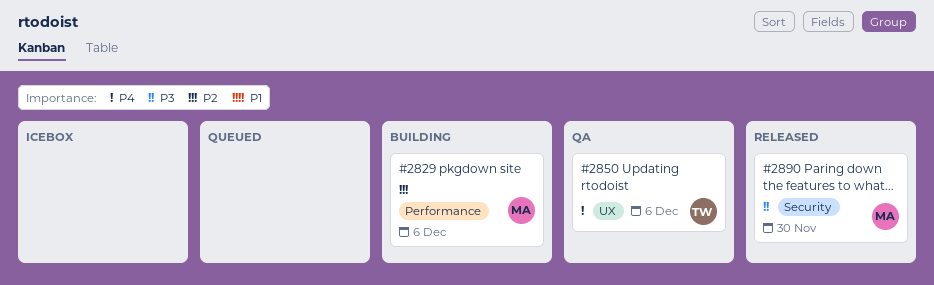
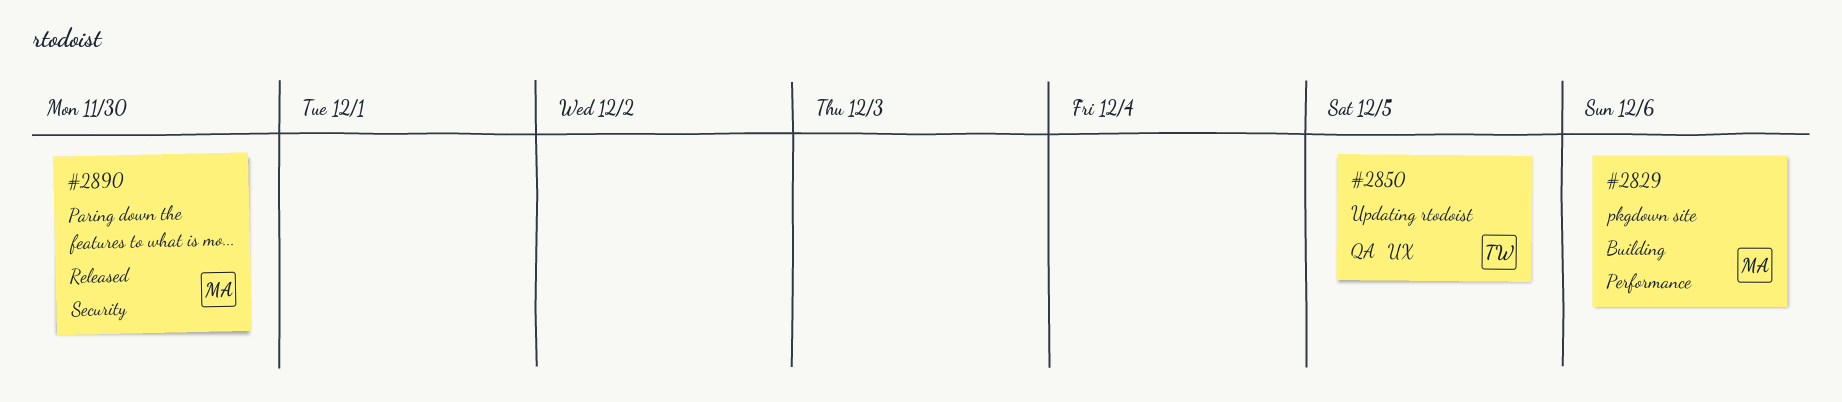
#2850, due: Dec 6 -> Dec 5

